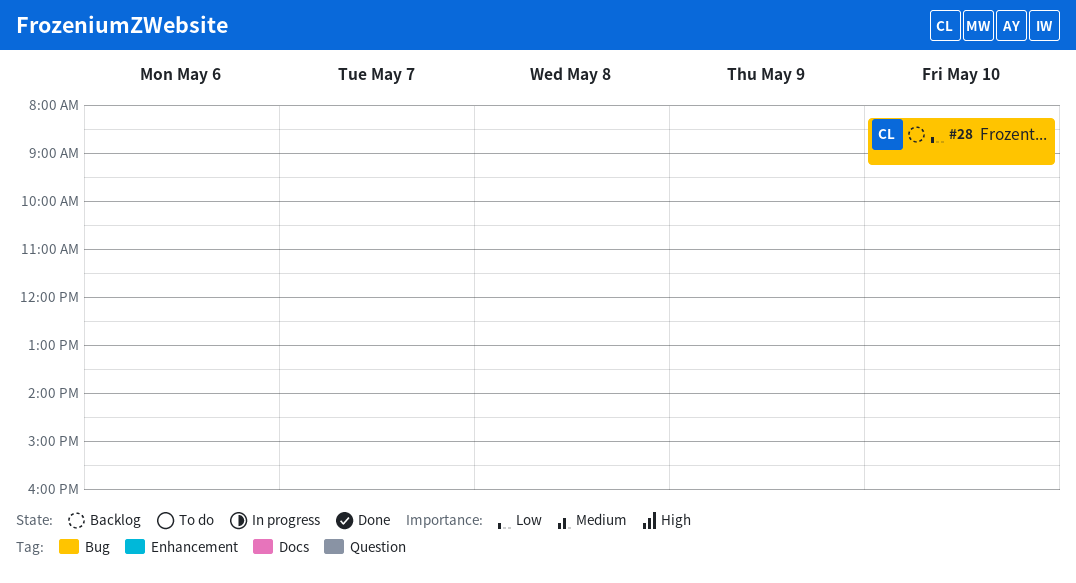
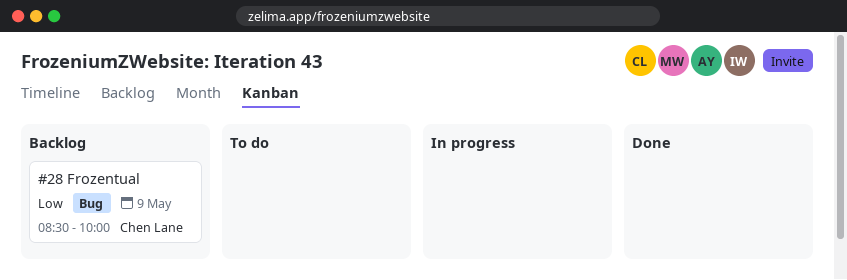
#28, day: May 10 -> May 9
#28, begins: 08:15 -> 08:30
#28, ends: 09:15 -> 10:00

